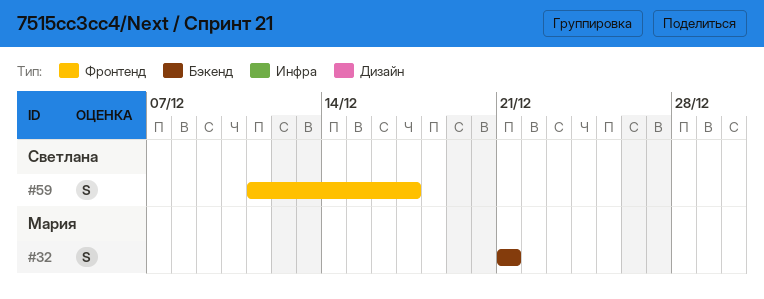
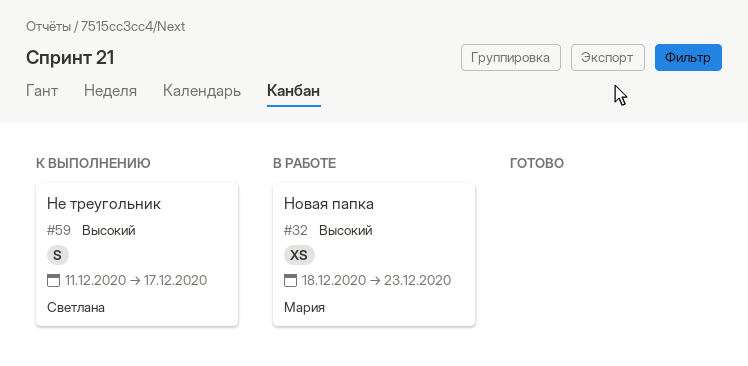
#32, estimate: S -> XS
#32, start: Dec 21 -> Dec 18
#32, due: Dec 21 -> Dec 23

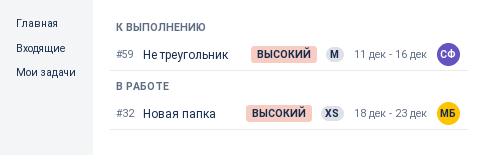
#59, estimate: S -> M
#59, due: Dec 17 -> Dec 16

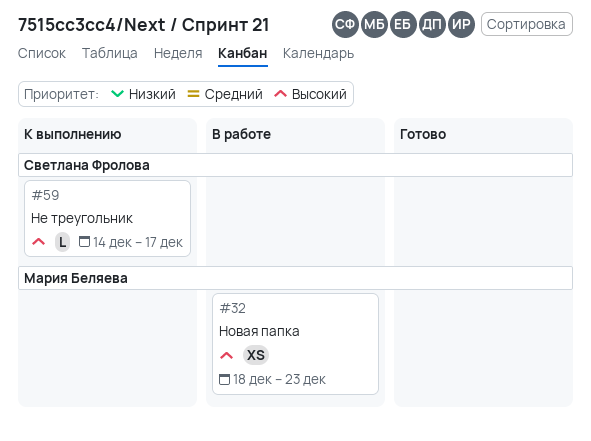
#59, estimate: M -> L
#59, start: Dec 11 -> Dec 14
#59, due: Dec 16 -> Dec 17

